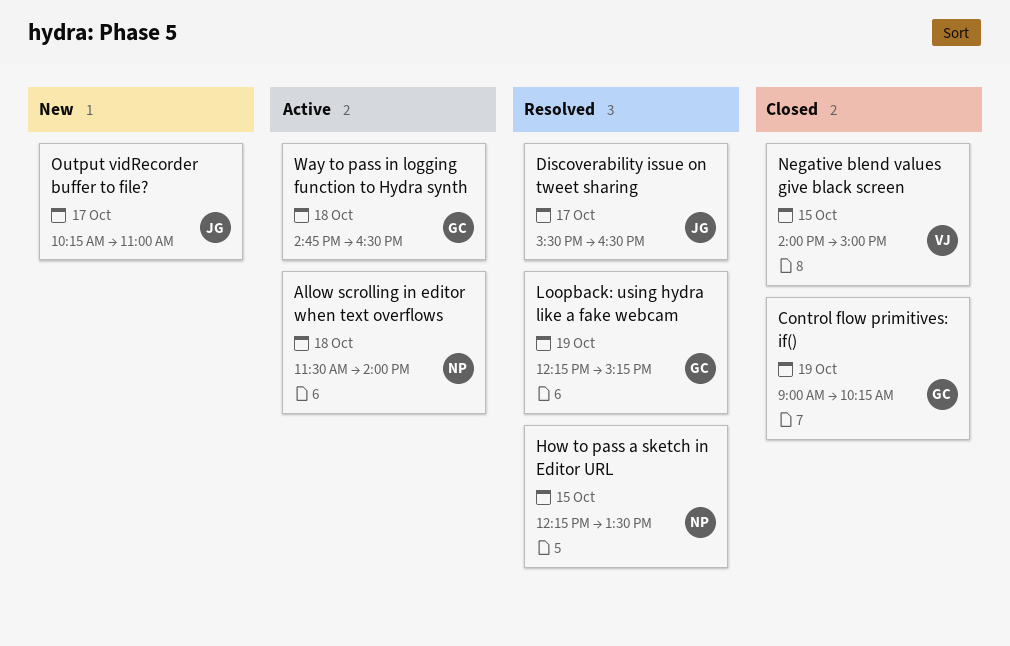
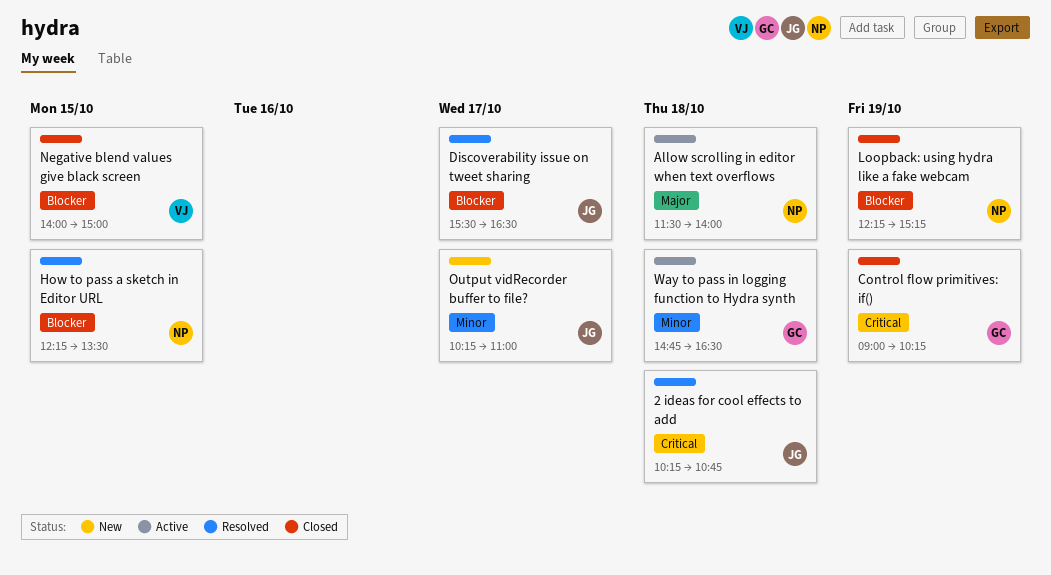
2 ideas for cool effects to add: none -> present
Loopback: using hydra like a fake webcam, status: Resolved -> Closed
Loopback: using hydra like a fake webcam, owner: GC -> NP

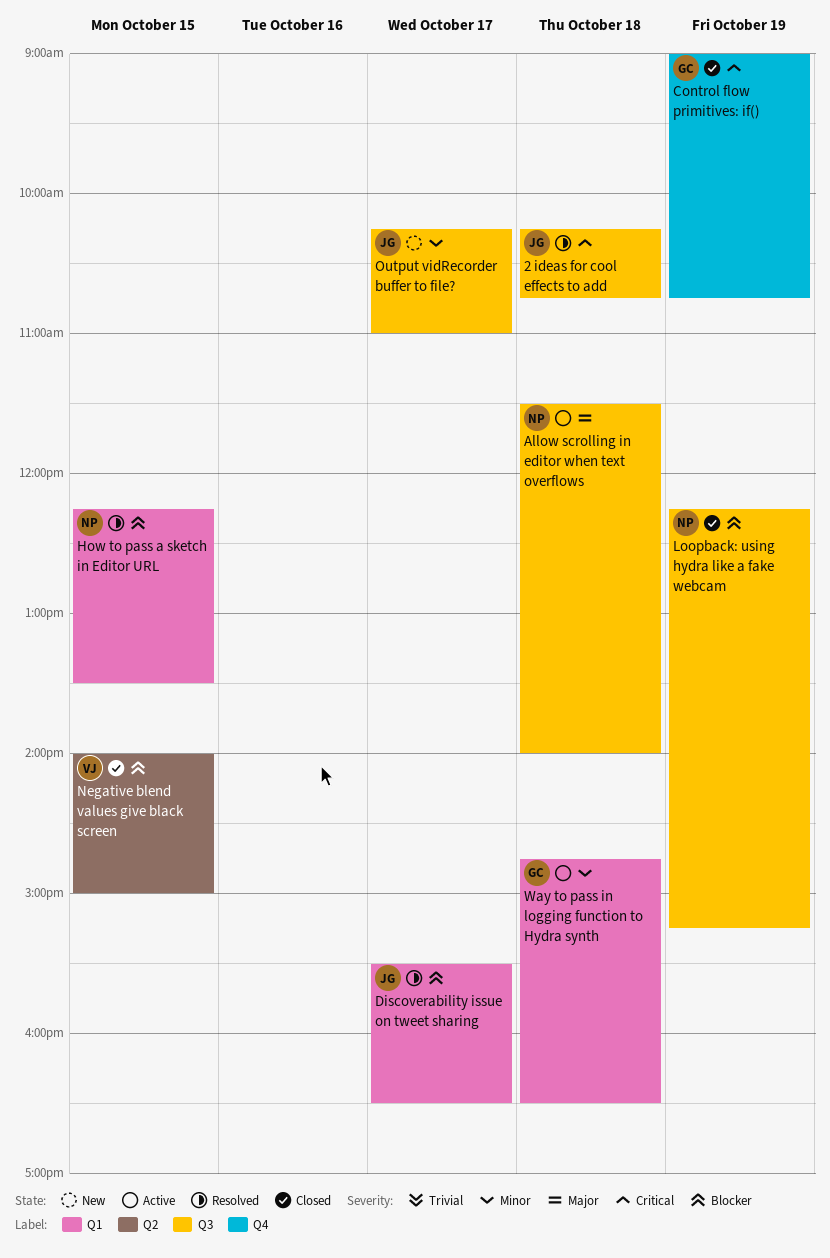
Control flow primitives: if(), ends: 10:15 -> 10:45

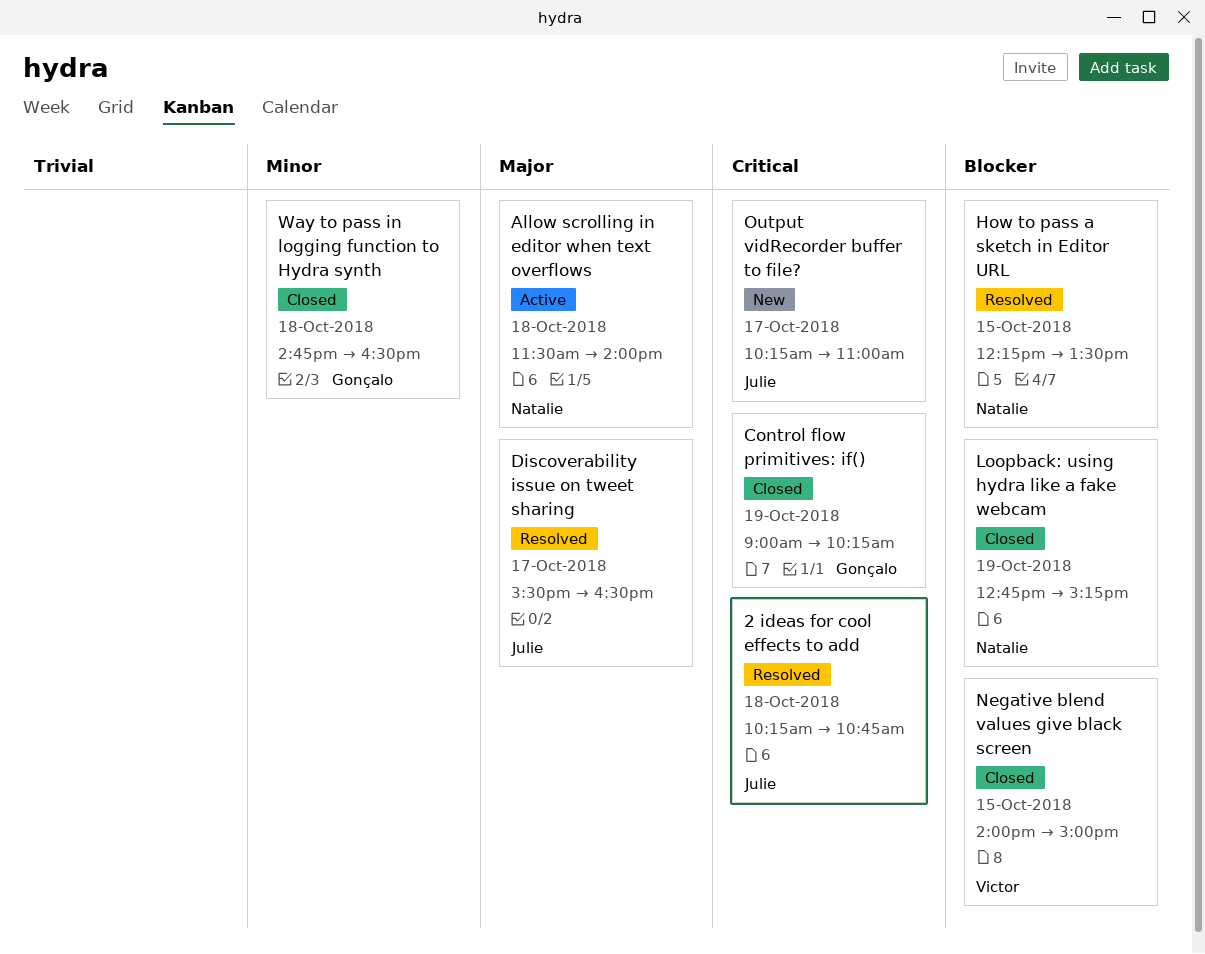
Control flow primitives: if(), ends: 10:45 -> 10:15
Discoverability issue on tweet sharing, priority: Blocker -> Major
Loopback: using hydra like a fake webcam, begins: 12:15 -> 12:45
Output vidRecorder buffer to file?, priority: Minor -> Critical
Way to pass in logging function to Hydra synth, status: Active -> Closed

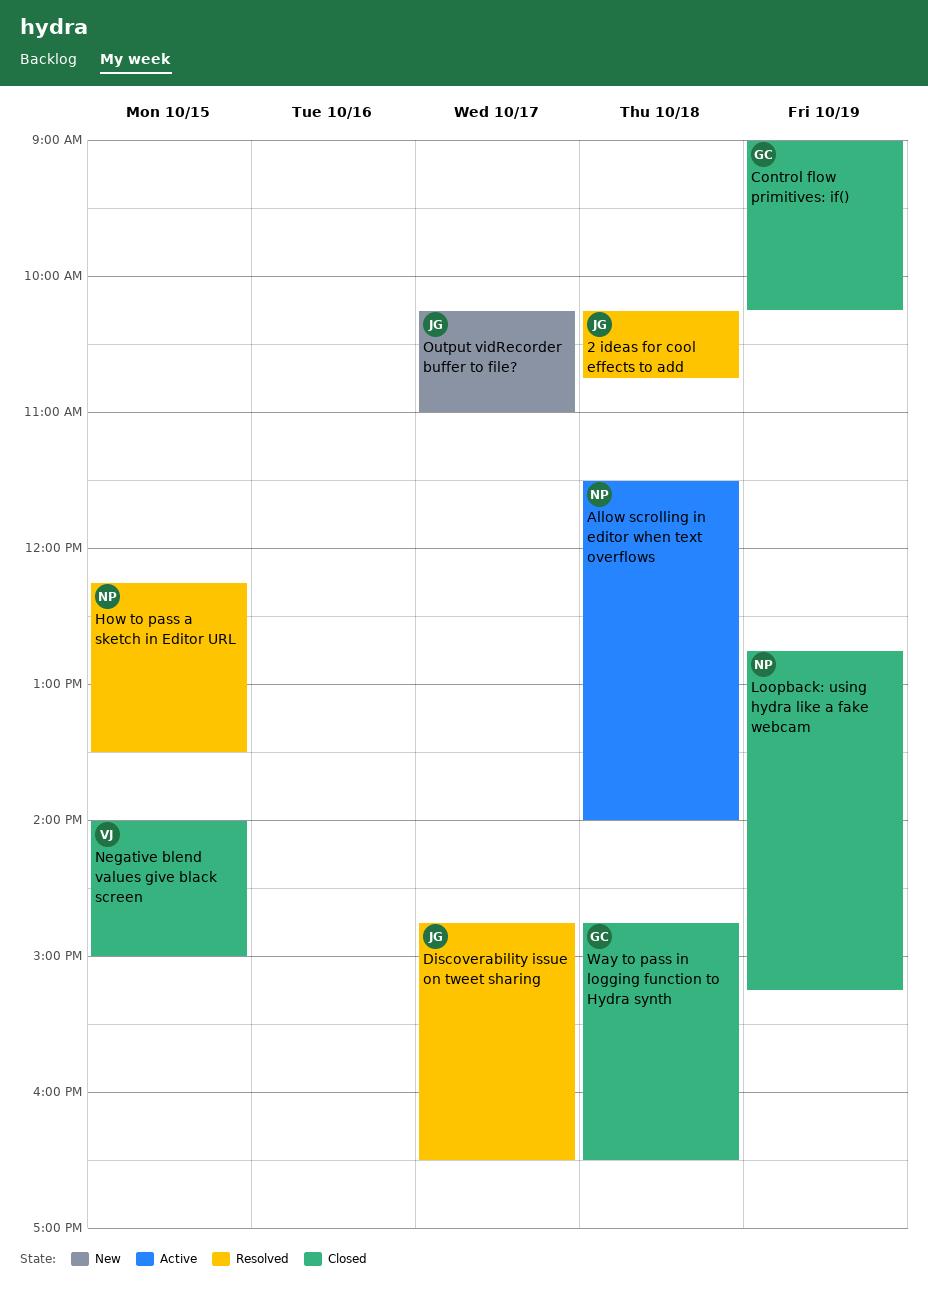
Discoverability issue on tweet sharing, begins: 15:30 -> 14:45

